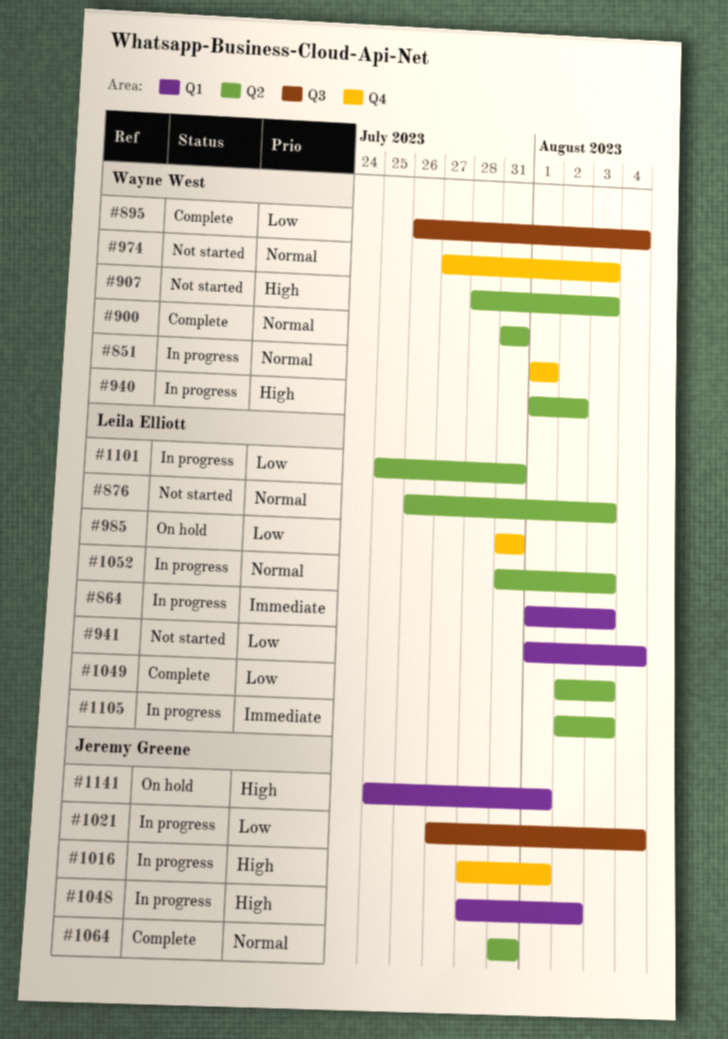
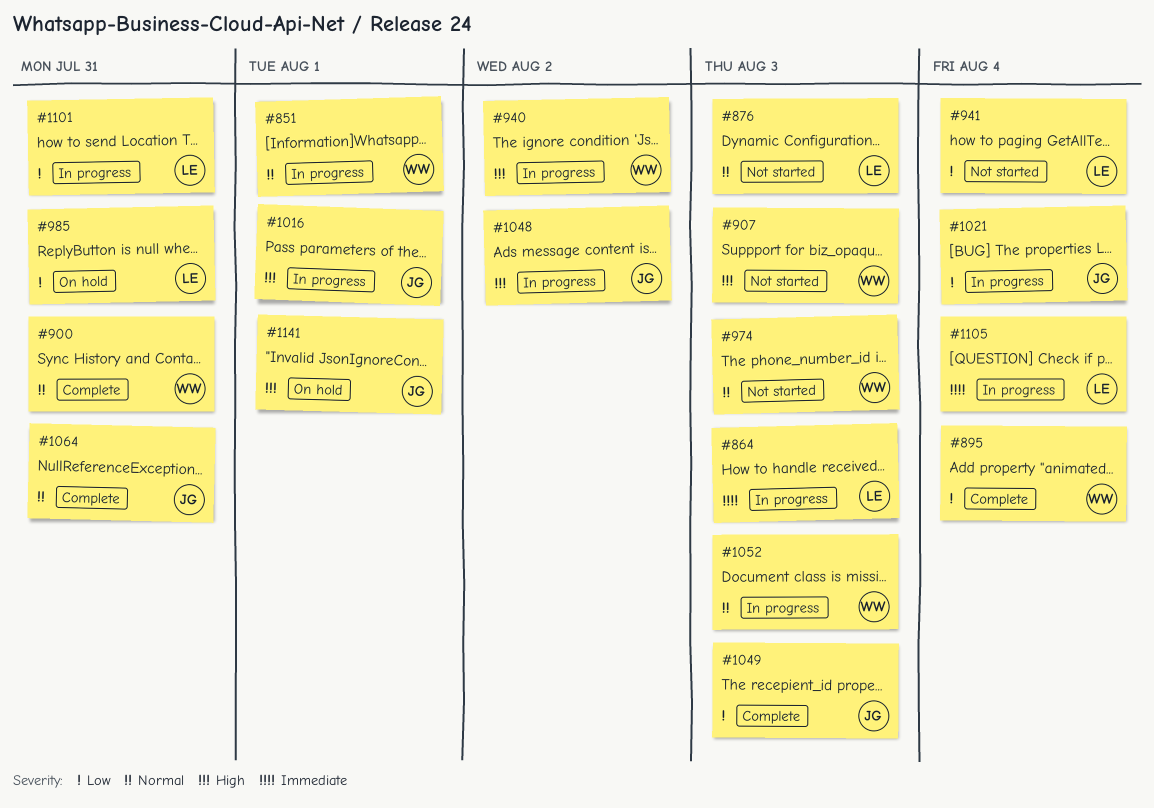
#1049, owner: Leila Elliott -> Jeremy Greene
#1052, owner: Leila Elliott -> Wayne West
#1105, due: Aug 3 -> Aug 4

